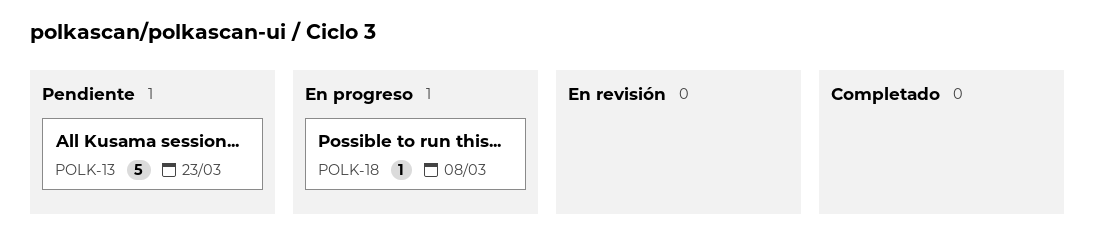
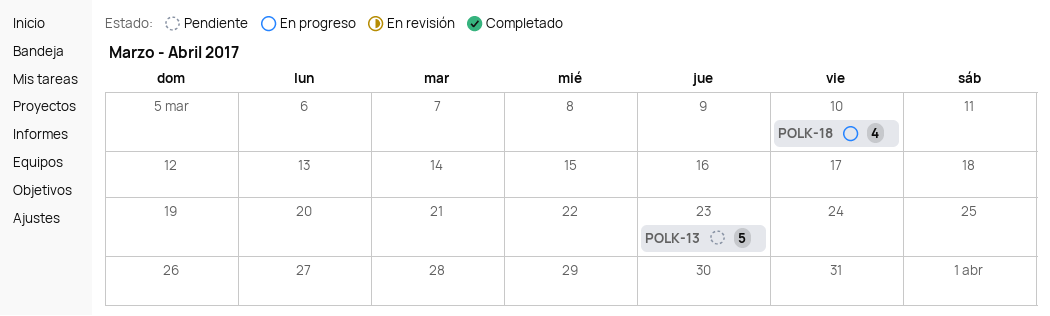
POLK-18, estimate: 1 -> 4
POLK-18, due: Mar 8 -> Mar 10

